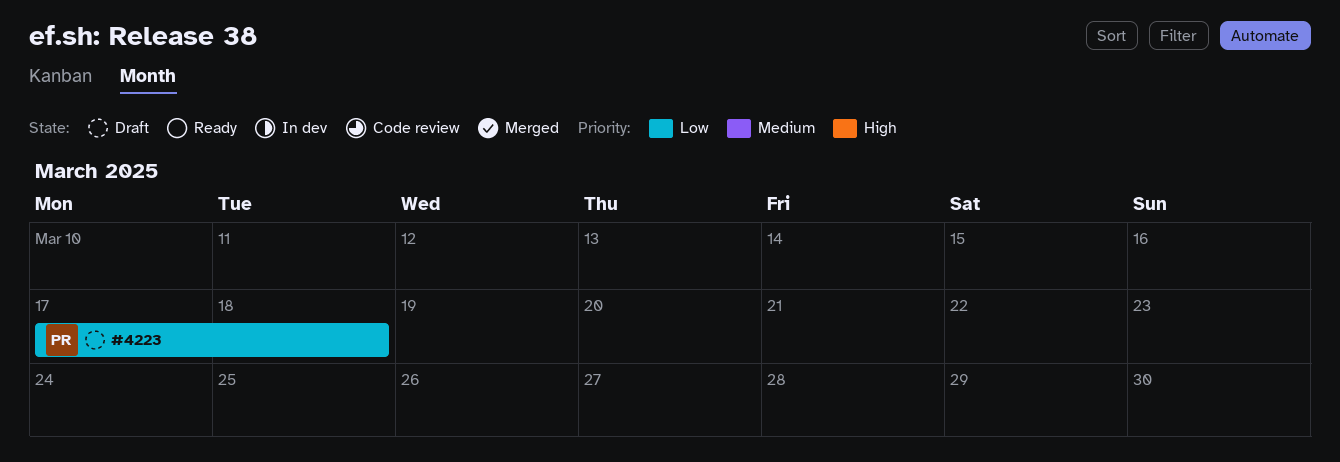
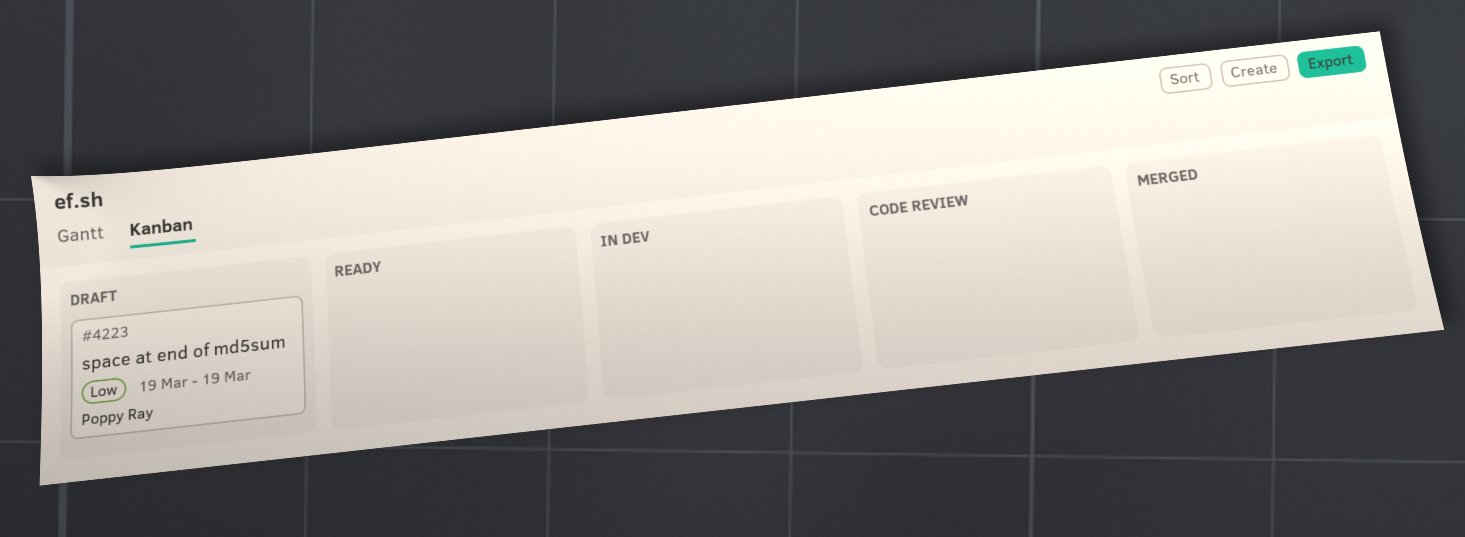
#4223, start: Mar 17 -> Mar 19
#4223, due: Mar 18 -> Mar 19

